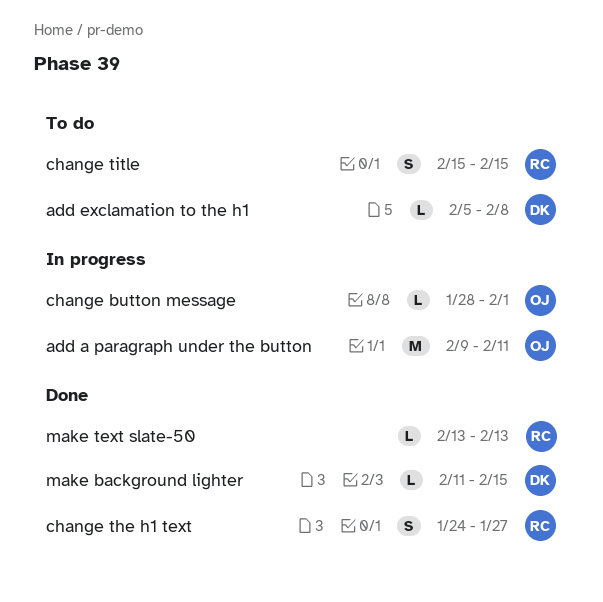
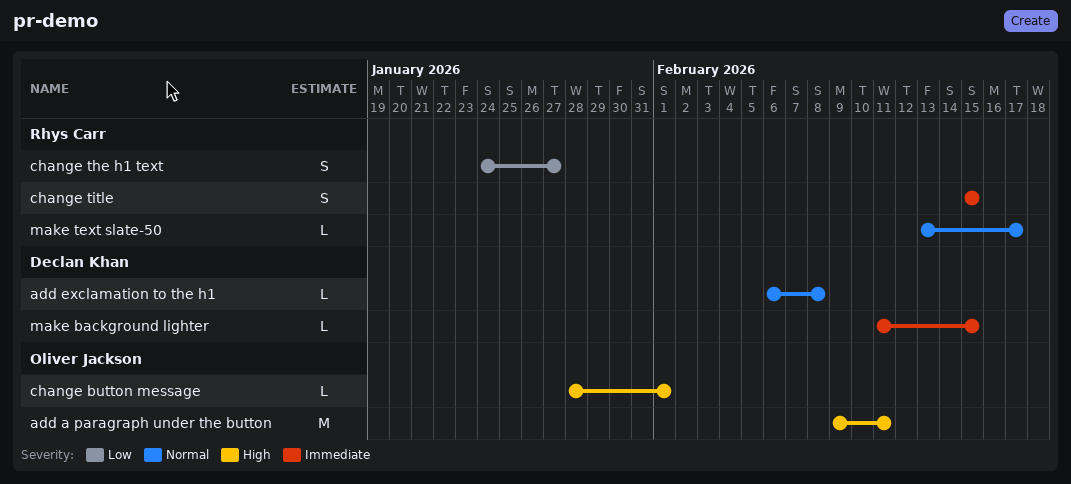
add exclamation to the h1, start: Feb 5 -> Feb 6
make text slate-50, due: Feb 13 -> Feb 17

